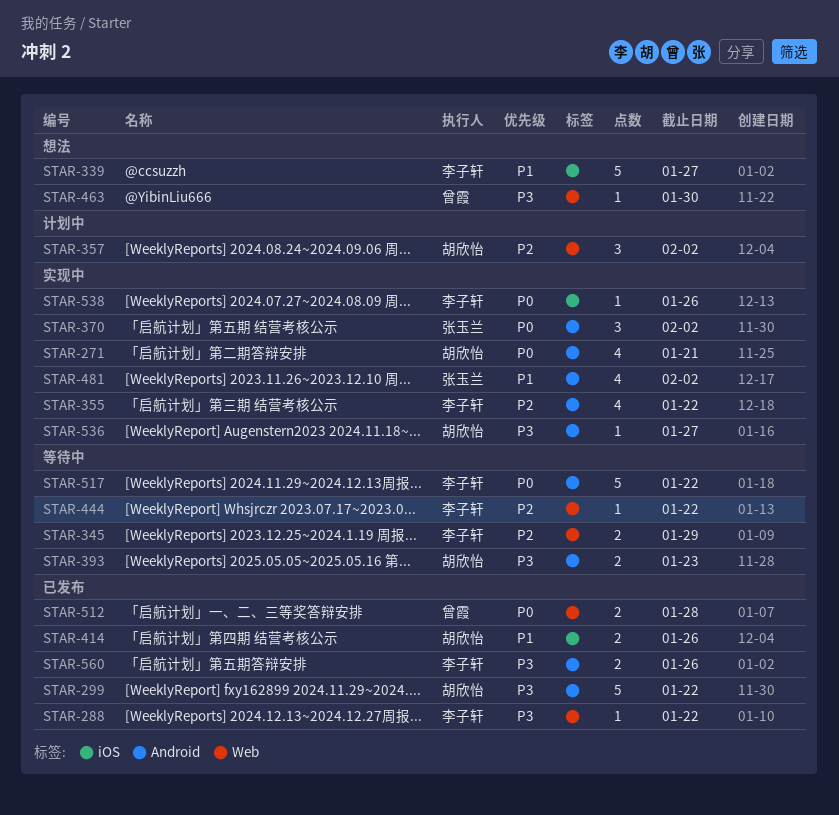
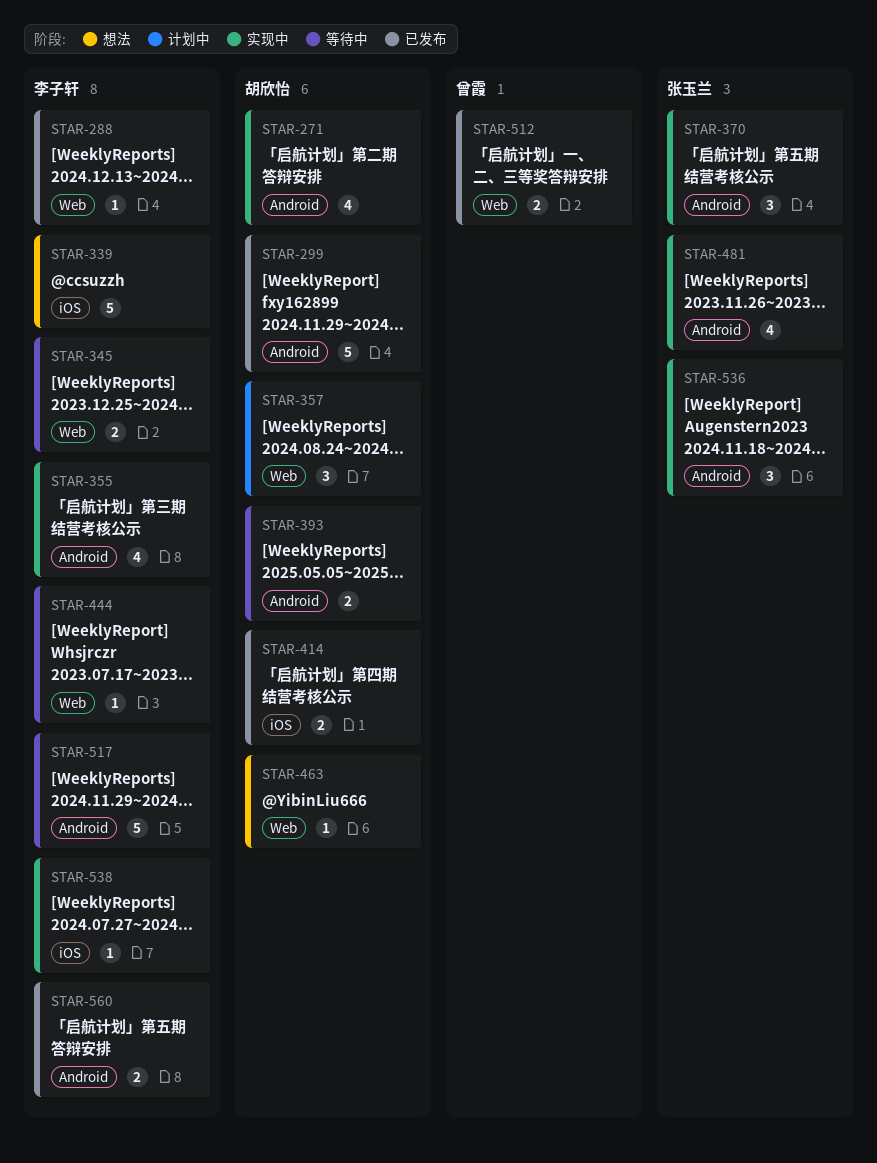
STAR-463, owner: 曾霞 -> 胡欣怡
STAR-536, owner: 胡欣怡 -> 张玉兰
STAR-536, estimate: 1 -> 3

